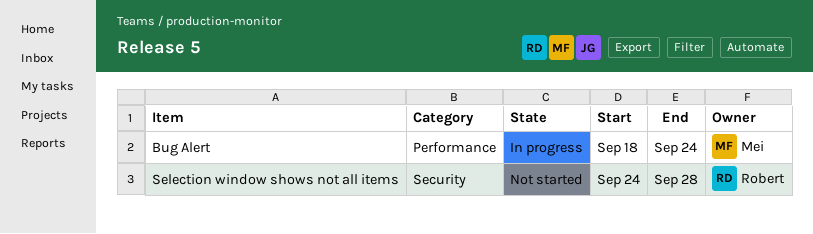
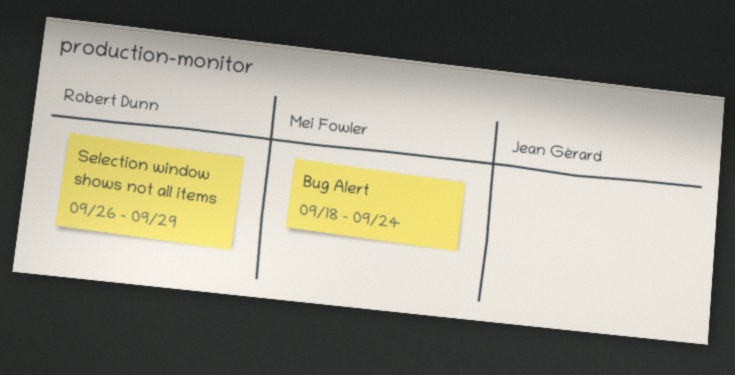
Selection window shows not all items, start: Sep 24 -> Sep 26
Selection window shows not all items, due: Sep 28 -> Sep 29

